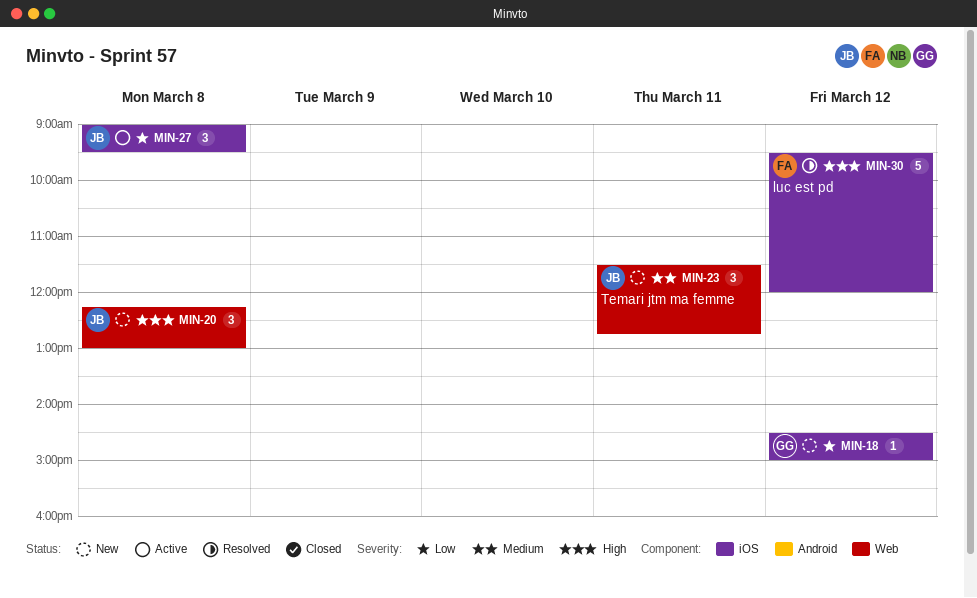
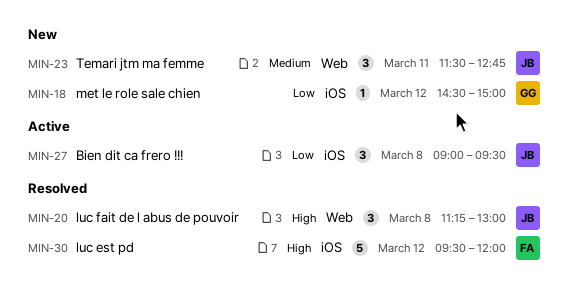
MIN-20, status: New -> Resolved
MIN-20, begins: 12:15 -> 11:15

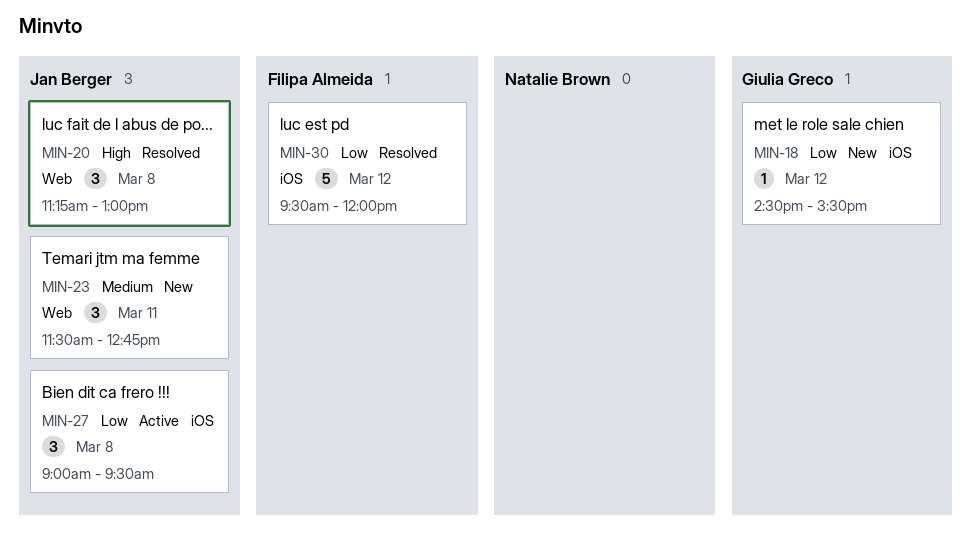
MIN-18, ends: 15:00 -> 15:30
MIN-30, priority: High -> Low

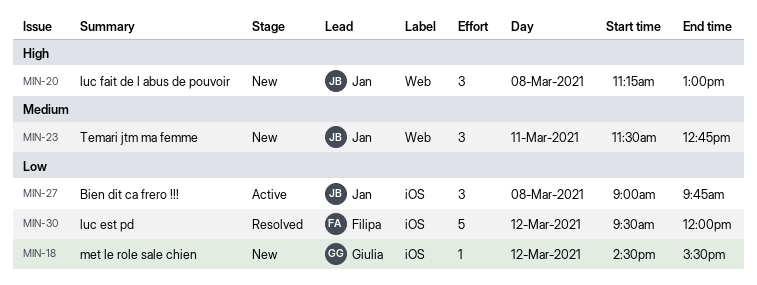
MIN-20, status: Resolved -> New
MIN-27, ends: 09:30 -> 09:45

